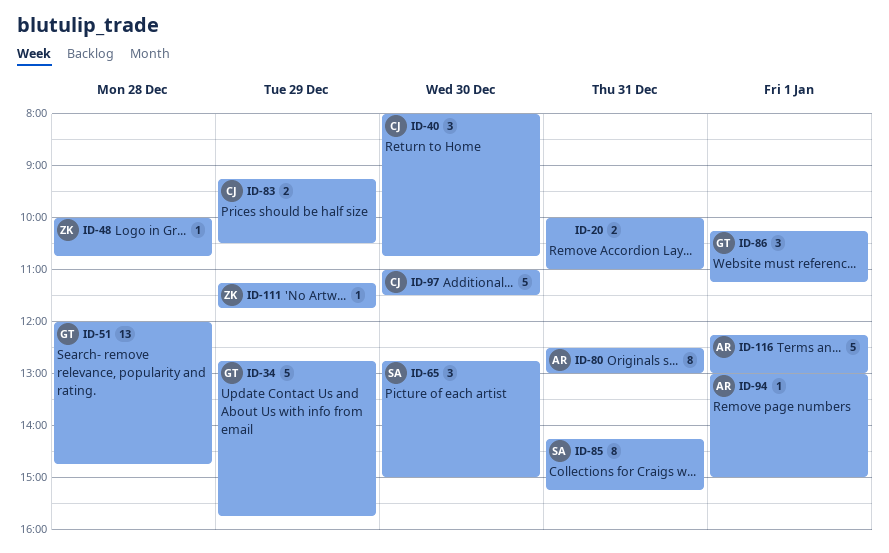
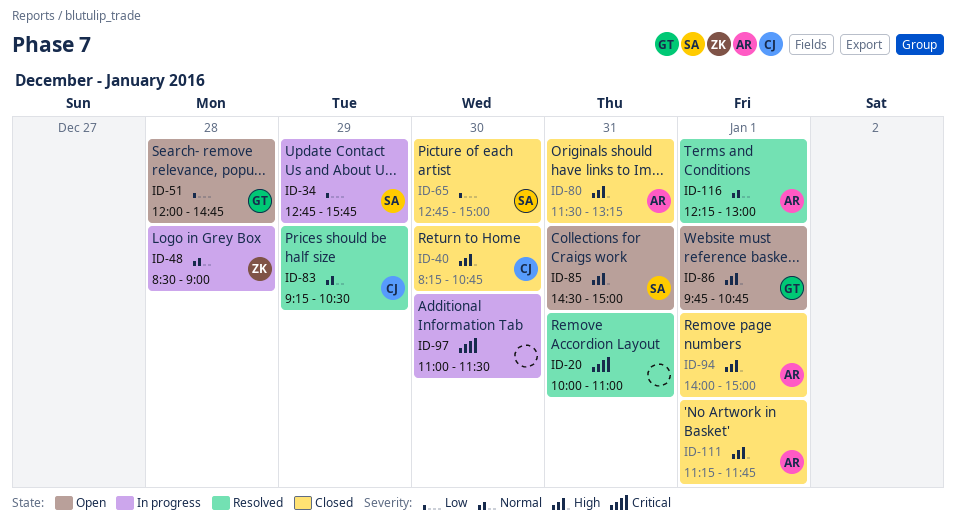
ID-34, owner: GT -> SA
ID-40, begins: 08:00 -> 08:15
ID-48, begins: 10:00 -> 08:30
ID-48, ends: 10:45 -> 09:00
ID-80, begins: 12:30 -> 11:30
ID-80, ends: 13:00 -> 13:15
ID-85, begins: 14:15 -> 14:30
ID-85, ends: 15:15 -> 15:00
ID-86, begins: 10:15 -> 09:45
ID-86, ends: 11:15 -> 10:45
ID-94, begins: 13:00 -> 14:00
ID-97, owner: CJ -> none
ID-111, owner: ZK -> AR
ID-111, day: Dec 29 -> Jan 1

